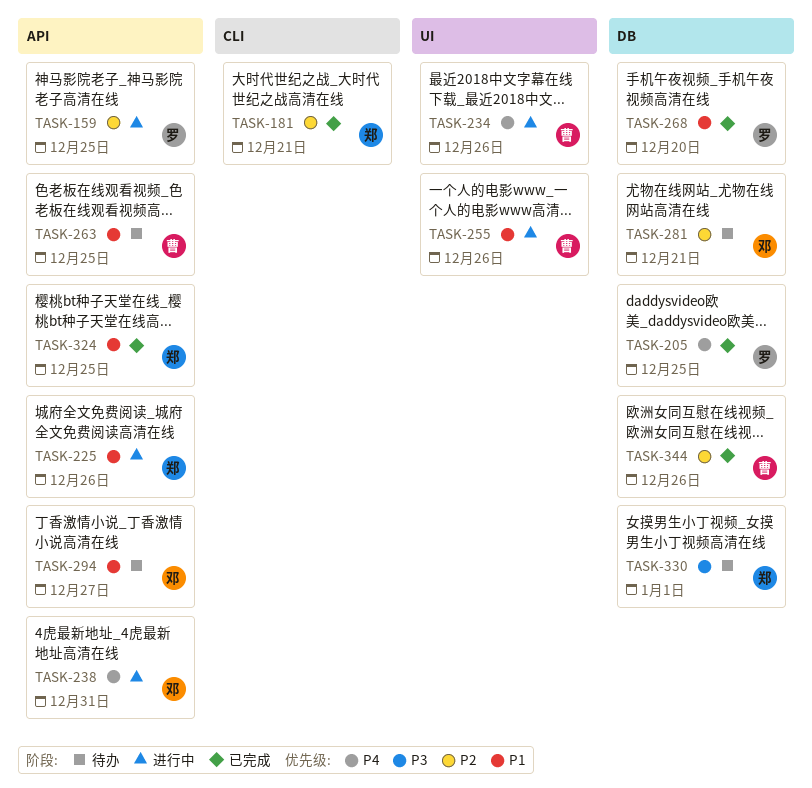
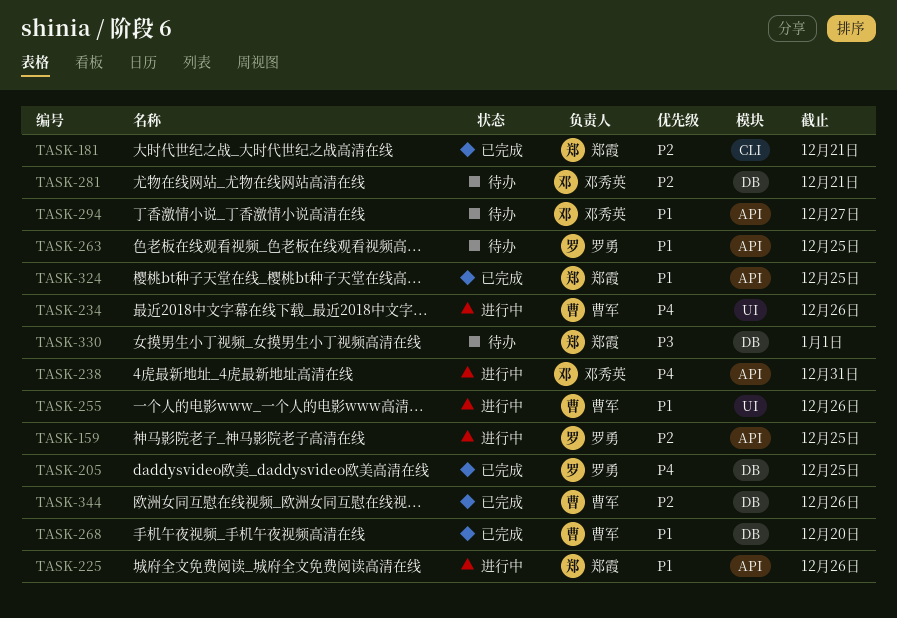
TASK-263, owner: 曹军 -> 罗勇
TASK-268, owner: 罗勇 -> 曹军

